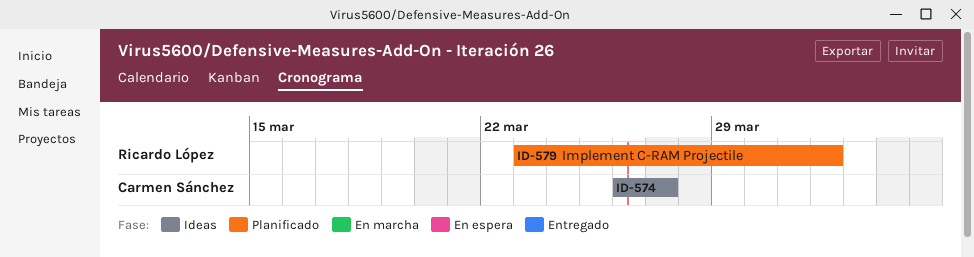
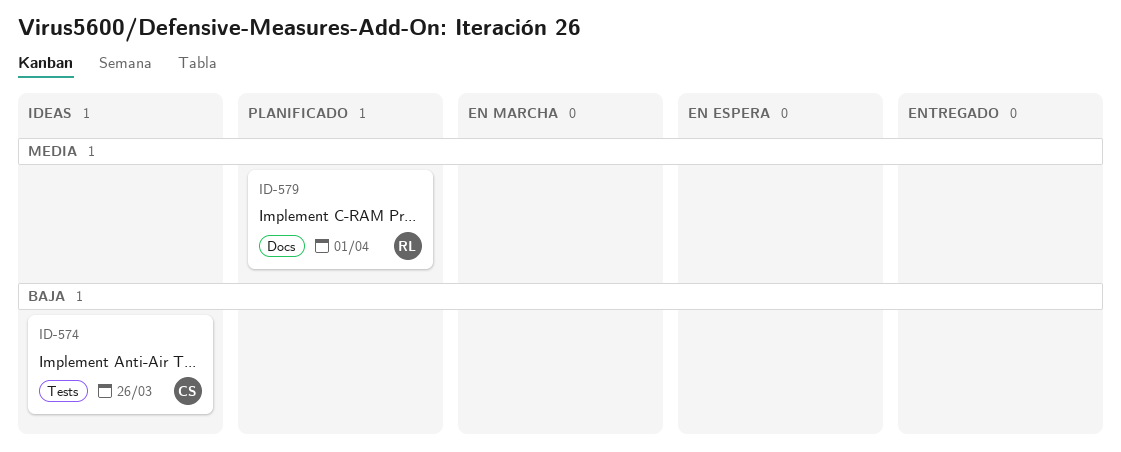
ID-574, due: Mar 27 -> Mar 26

